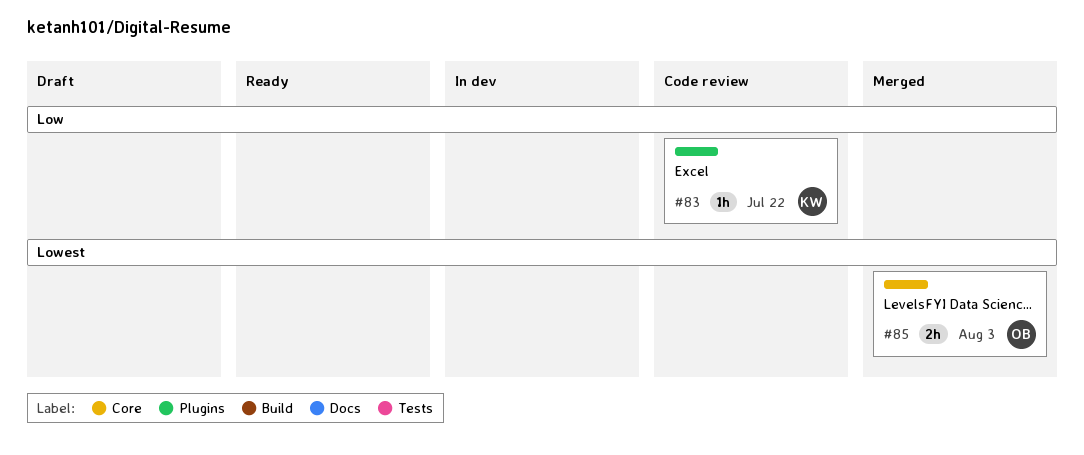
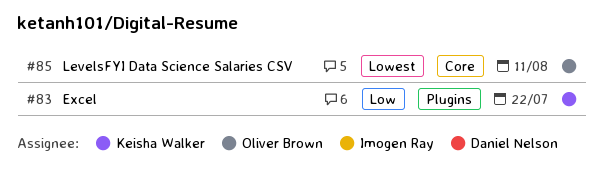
#85, due: Aug 3 -> Aug 11

